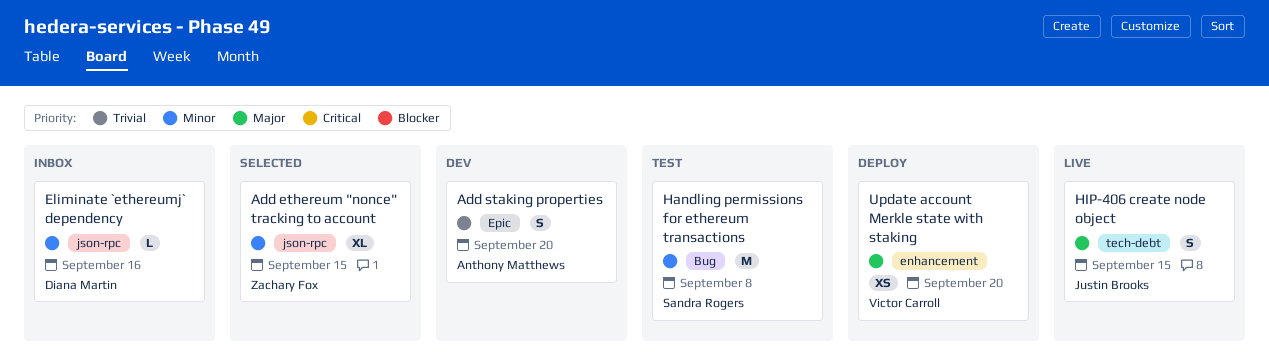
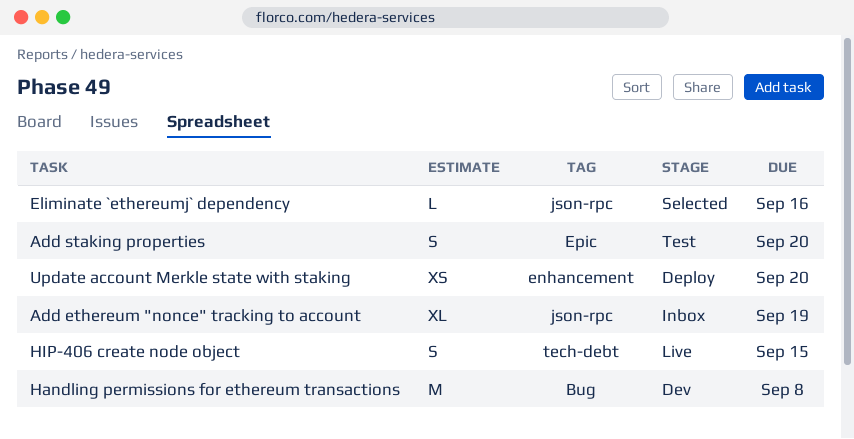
Add ethereum "nonce" tracking to account, status: Selected -> Inbox
Add ethereum "nonce" tracking to account, due: Sep 15 -> Sep 19
Add staking properties, status: Dev -> Test
Eliminate `ethereumj` dependency, status: Inbox -> Selected
Handling permissions for ethereum transactions, status: Test -> Dev

